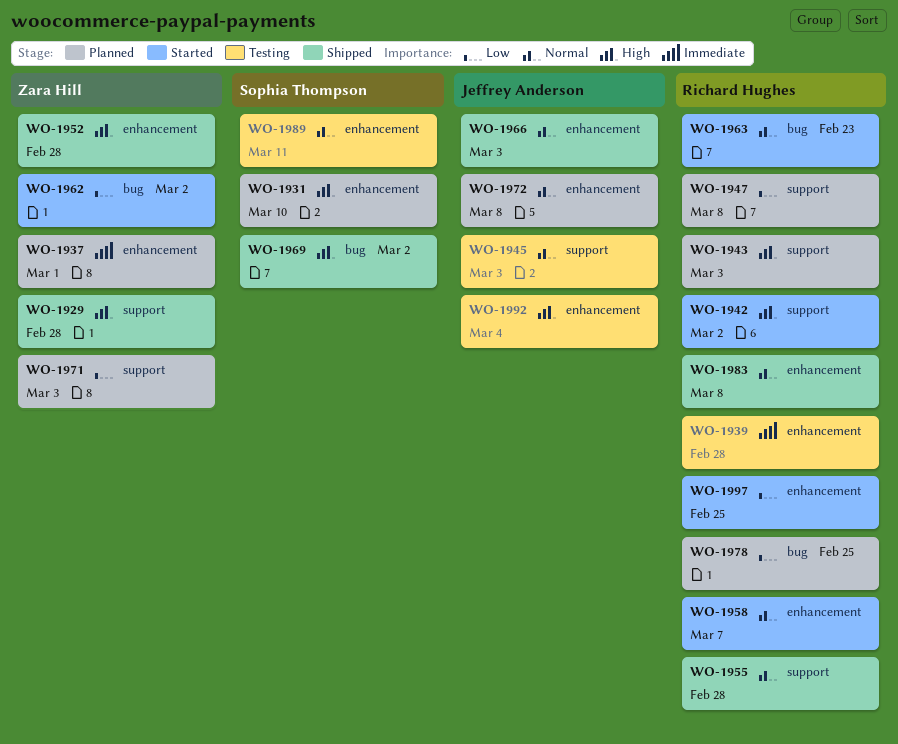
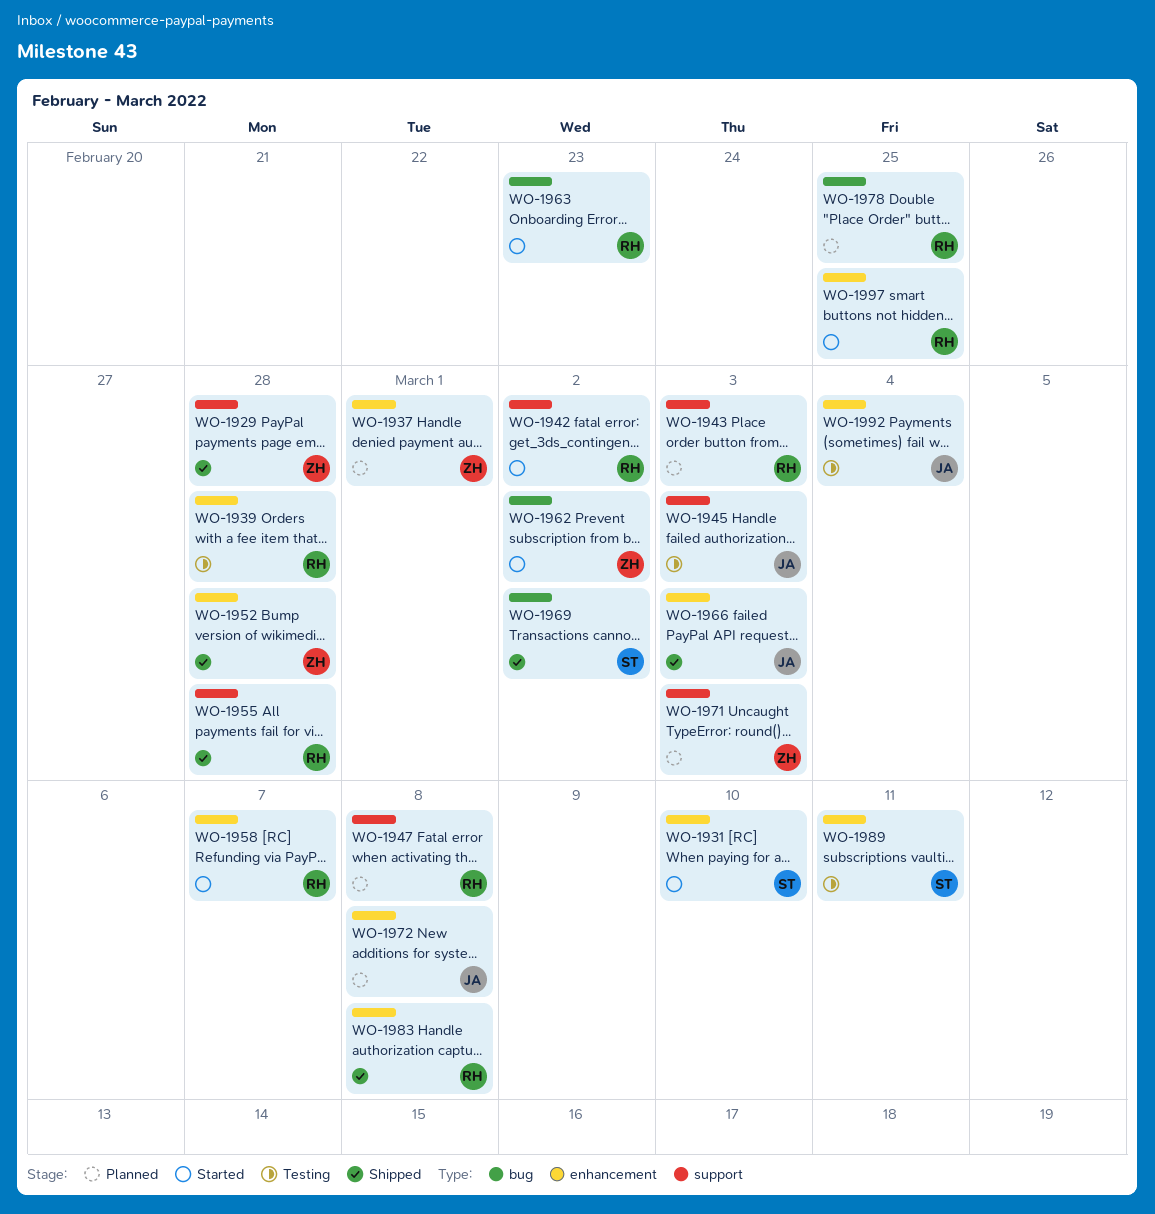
WO-1931, status: Planned -> Started

